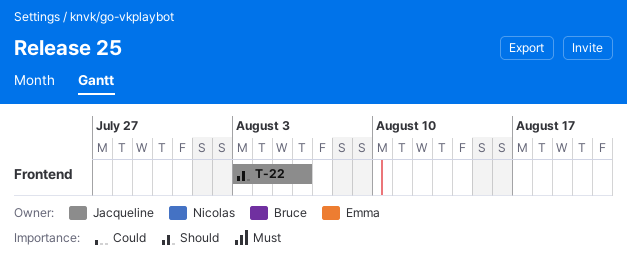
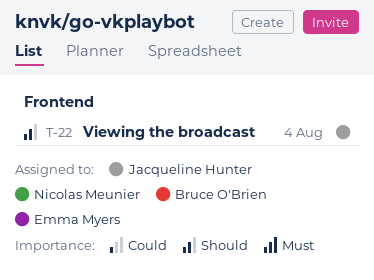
T-22, due: Aug 6 -> Aug 4

